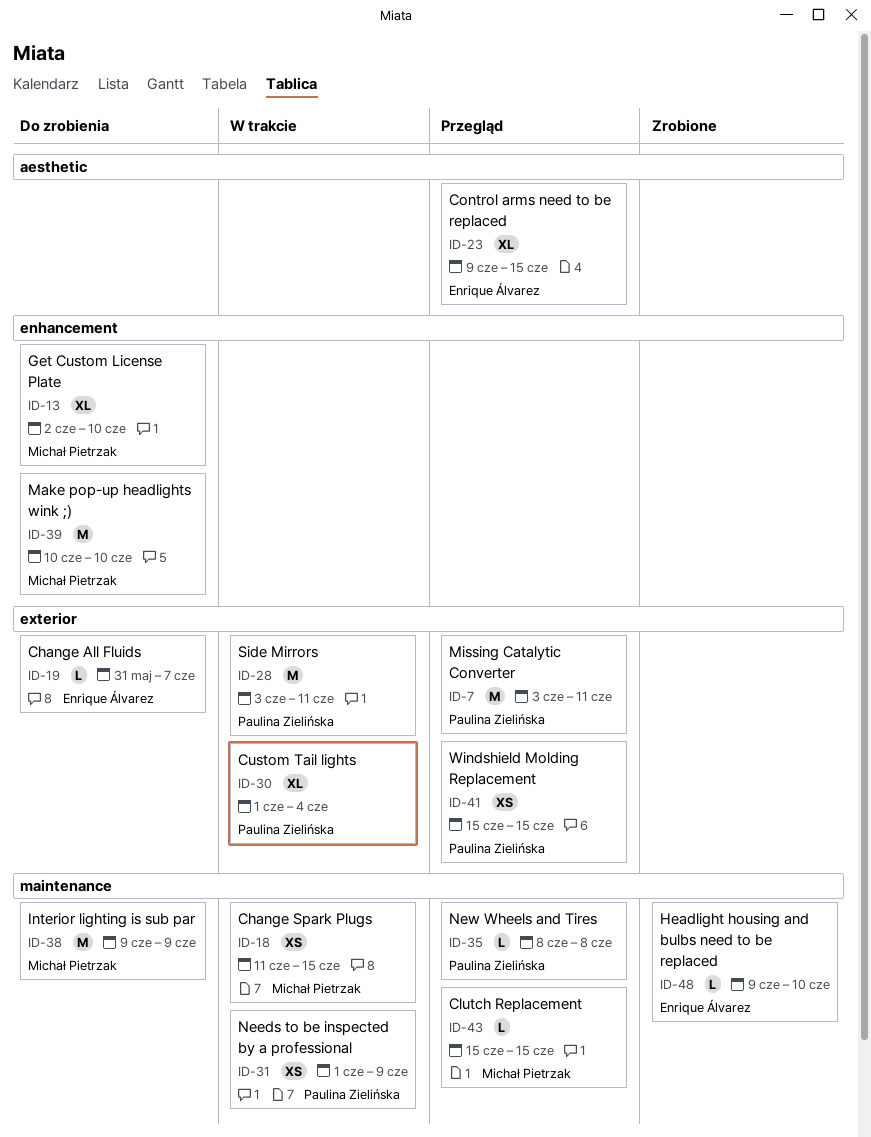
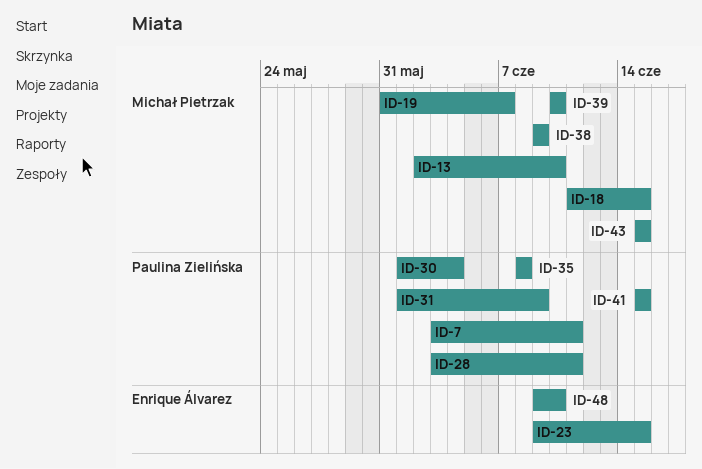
ID-19, owner: Enrique Álvarez -> Michał Pietrzak

